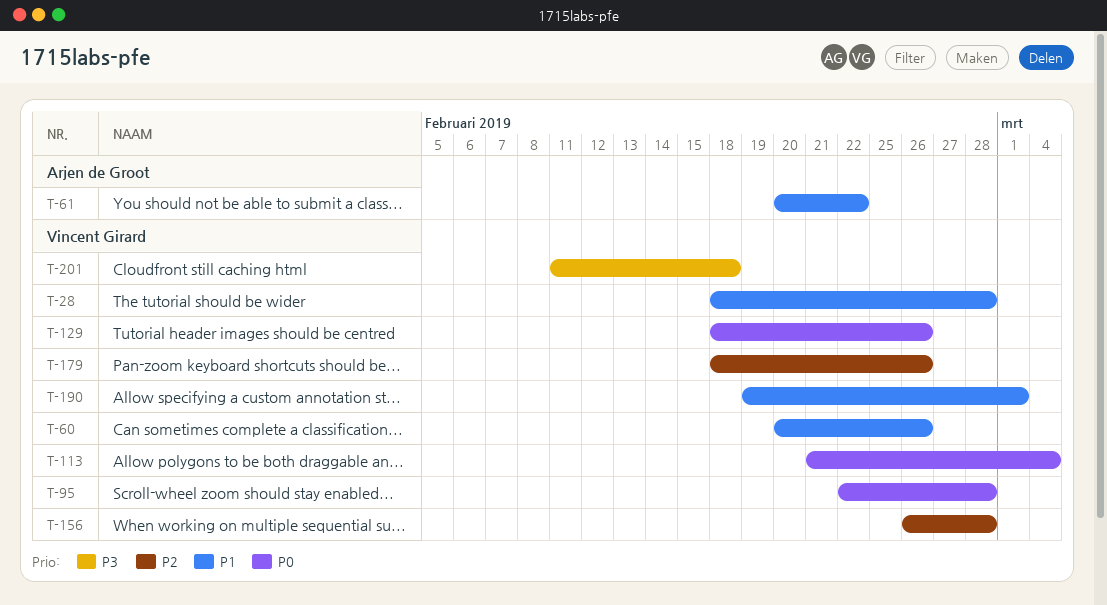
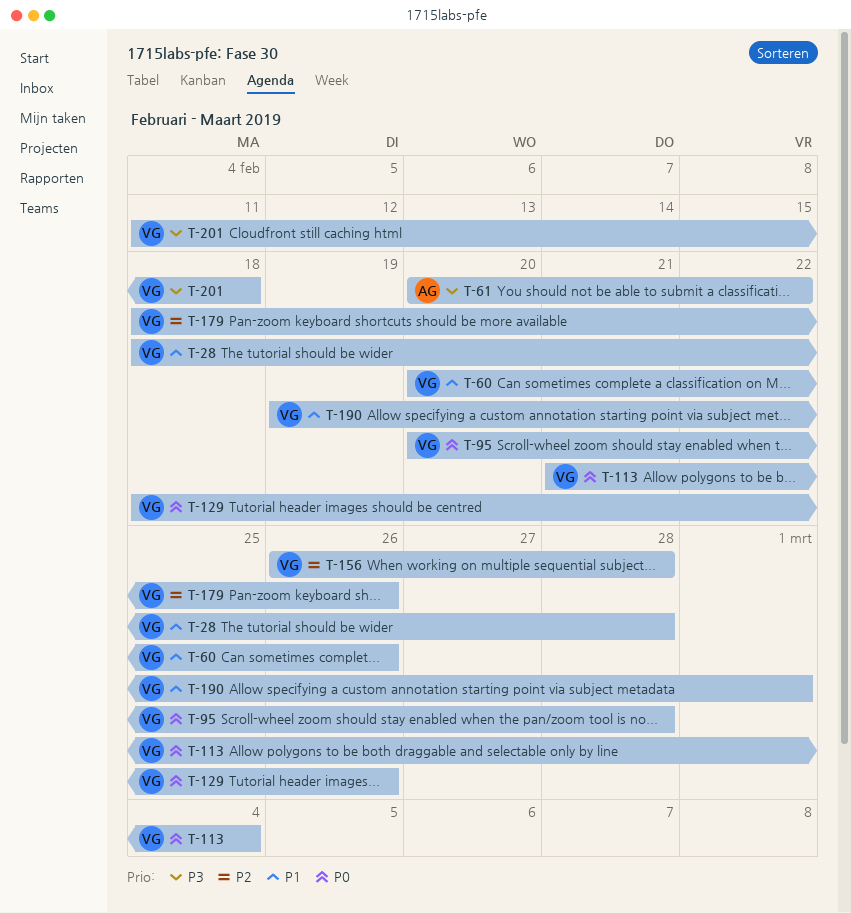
T-61, priority: P1 -> P3
T-95, start: Feb 22 -> Feb 20

